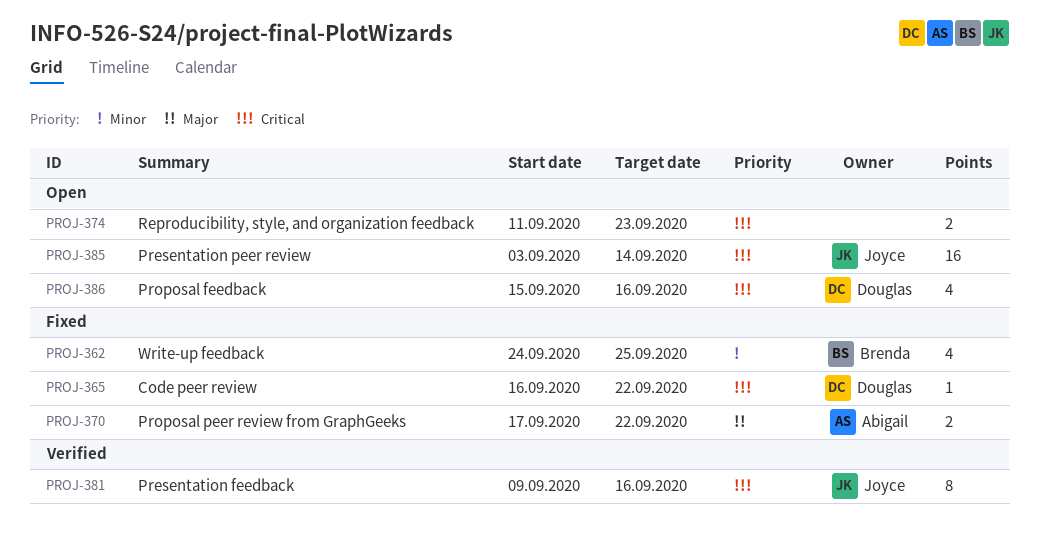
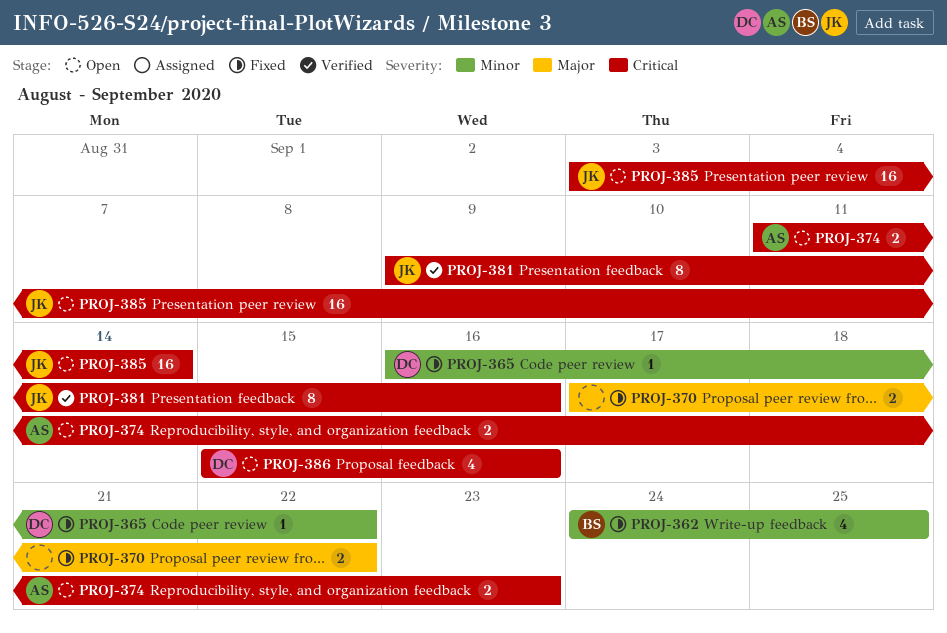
PROJ-365, priority: Critical -> Minor
PROJ-370, owner: Abigail -> none
PROJ-374, owner: none -> Abigail

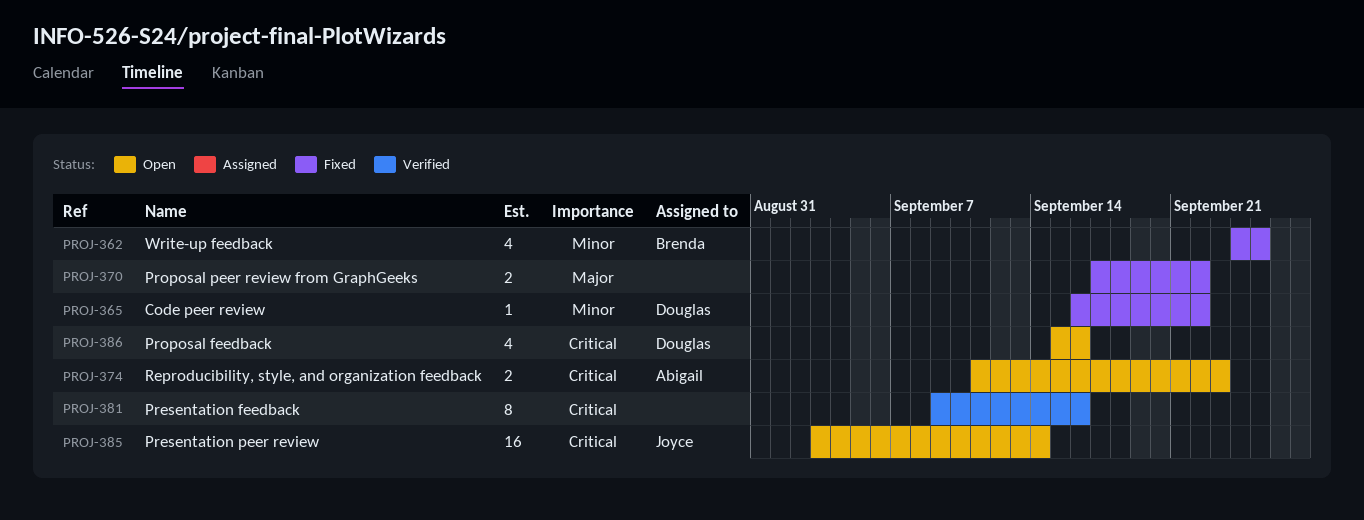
PROJ-381, owner: Joyce -> none

